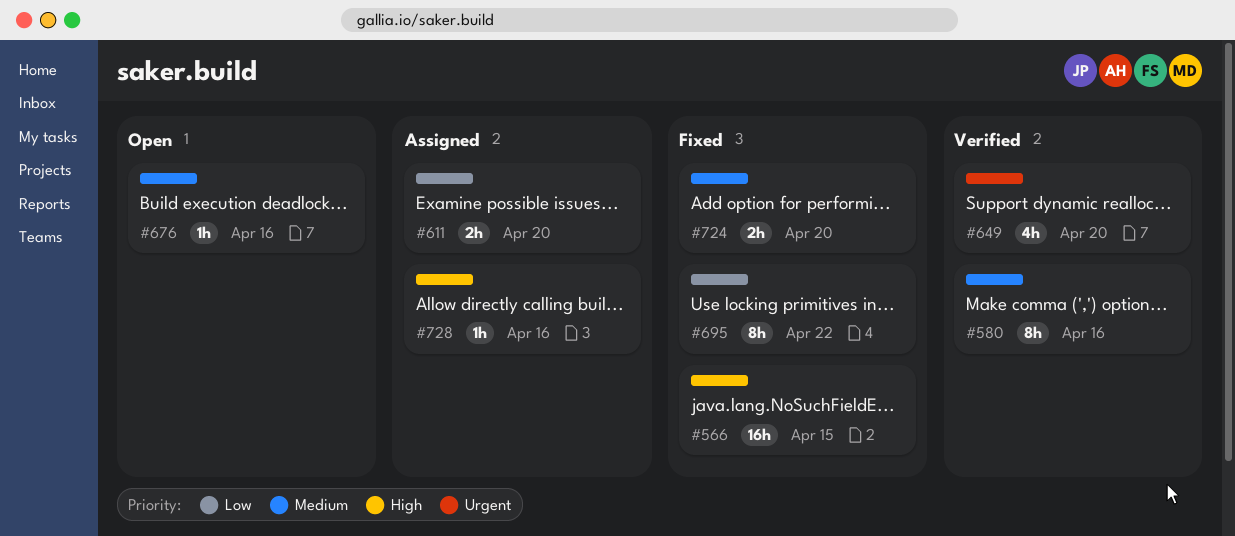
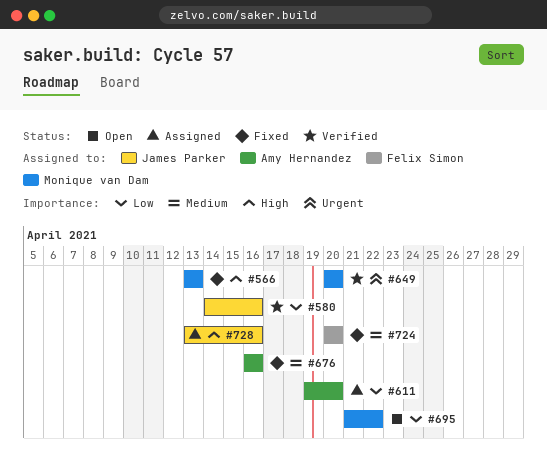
#566, due: Apr 15 -> Apr 13
#580, priority: Medium -> Low
#676, status: Open -> Fixed
#695, status: Fixed -> Open

